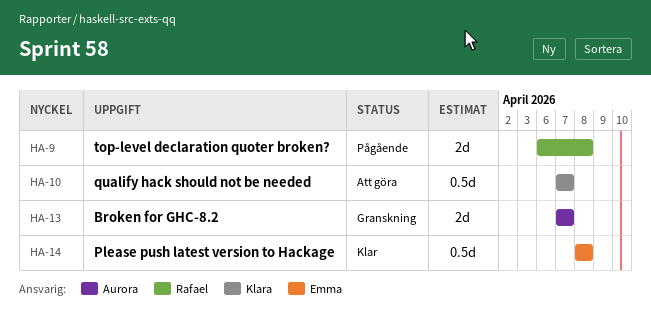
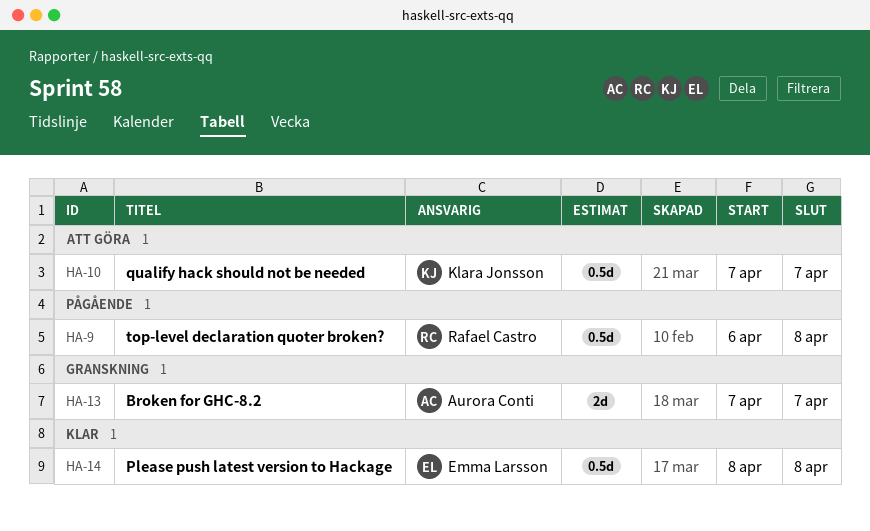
HA-9, estimate: 2d -> 0.5d

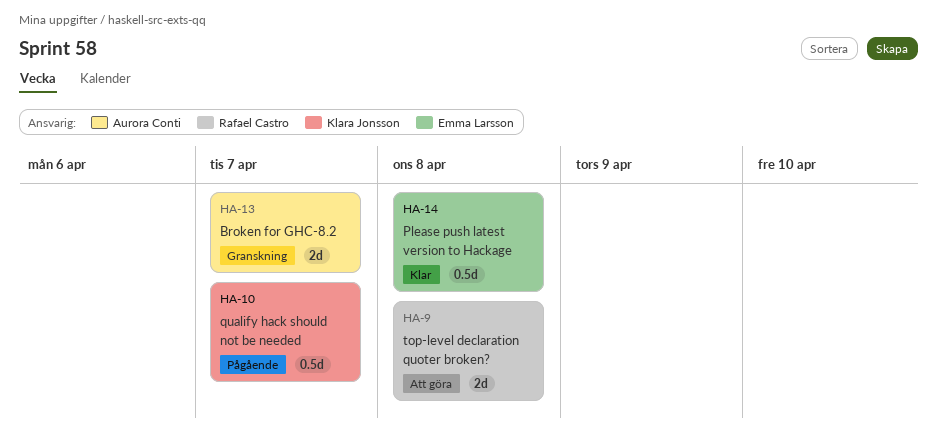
HA-9, status: Pågående -> Att göra
HA-9, estimate: 0.5d -> 2d
HA-10, status: Att göra -> Pågående

